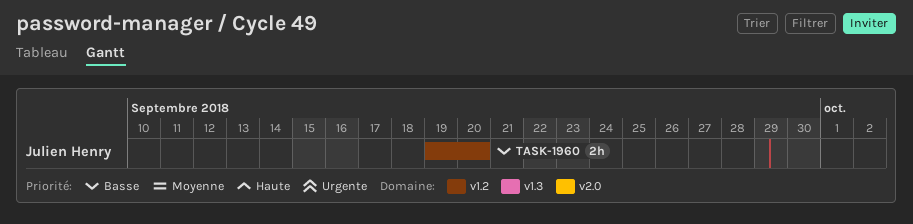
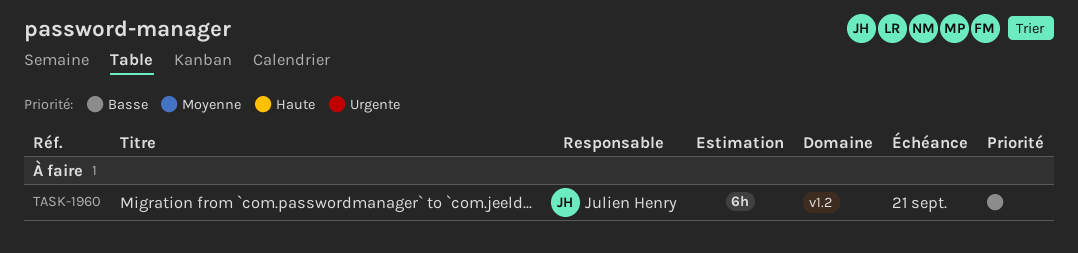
TASK-1960, estimate: 2h -> 6h
TASK-1960, due: Sep 20 -> Sep 21

